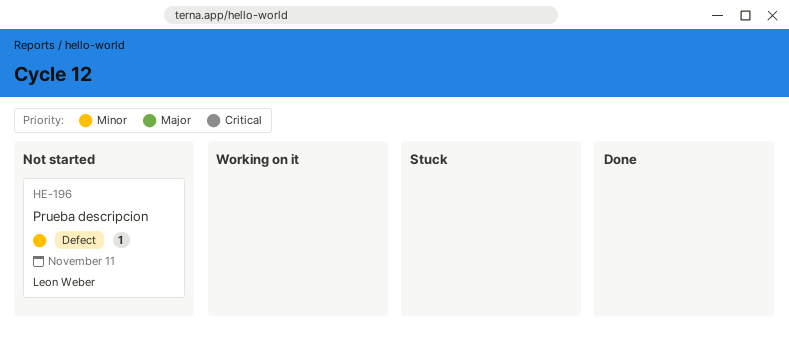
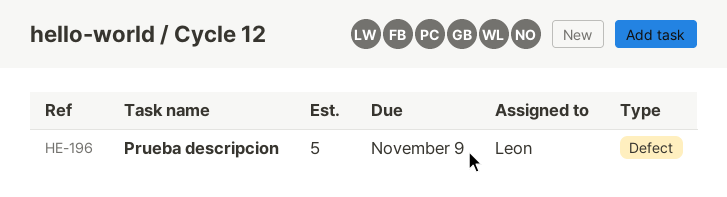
HE-196, estimate: 1 -> 5
HE-196, due: Nov 11 -> Nov 9

